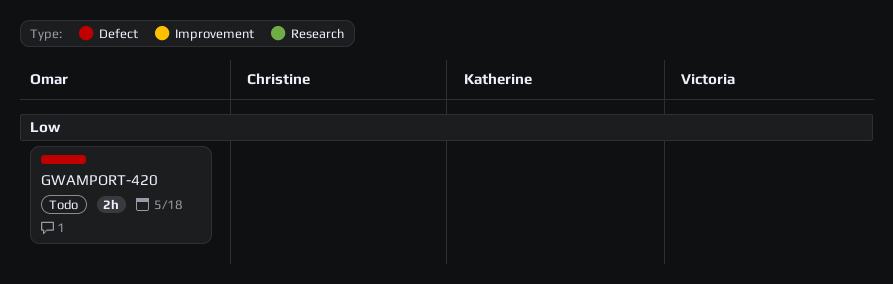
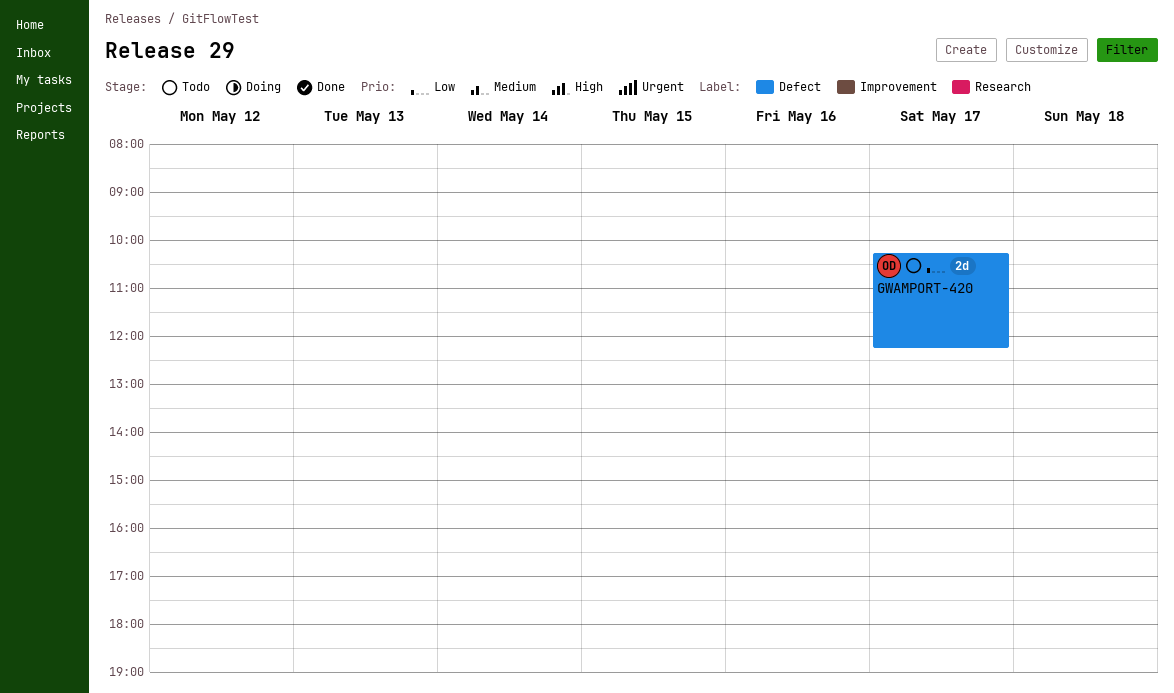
GWAMPORT-420, estimate: 2h -> 2d
GWAMPORT-420, day: May 18 -> May 17

